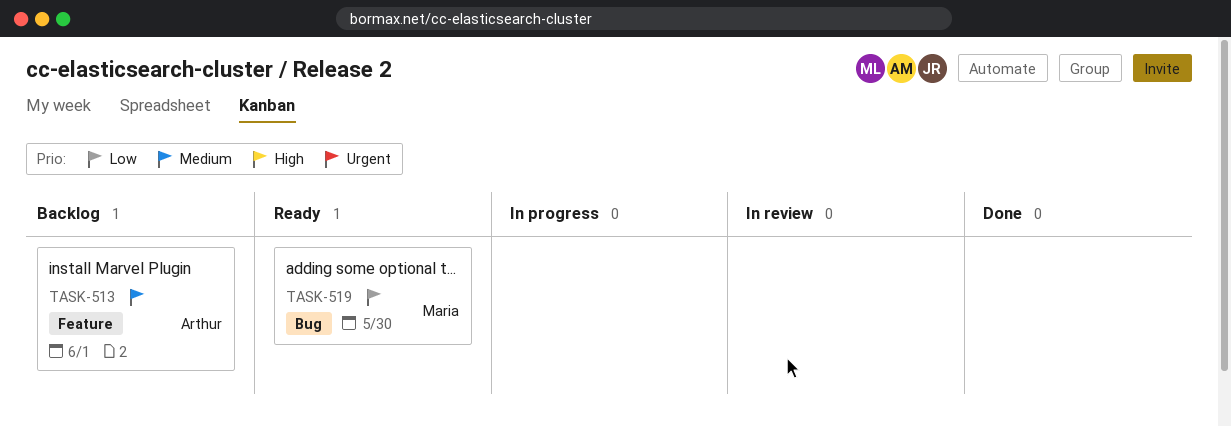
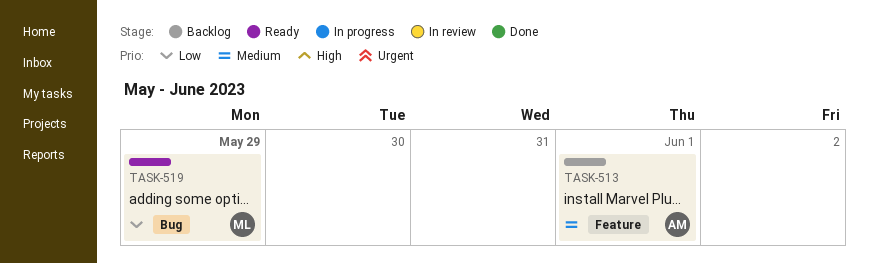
TASK-519, day: May 30 -> May 29

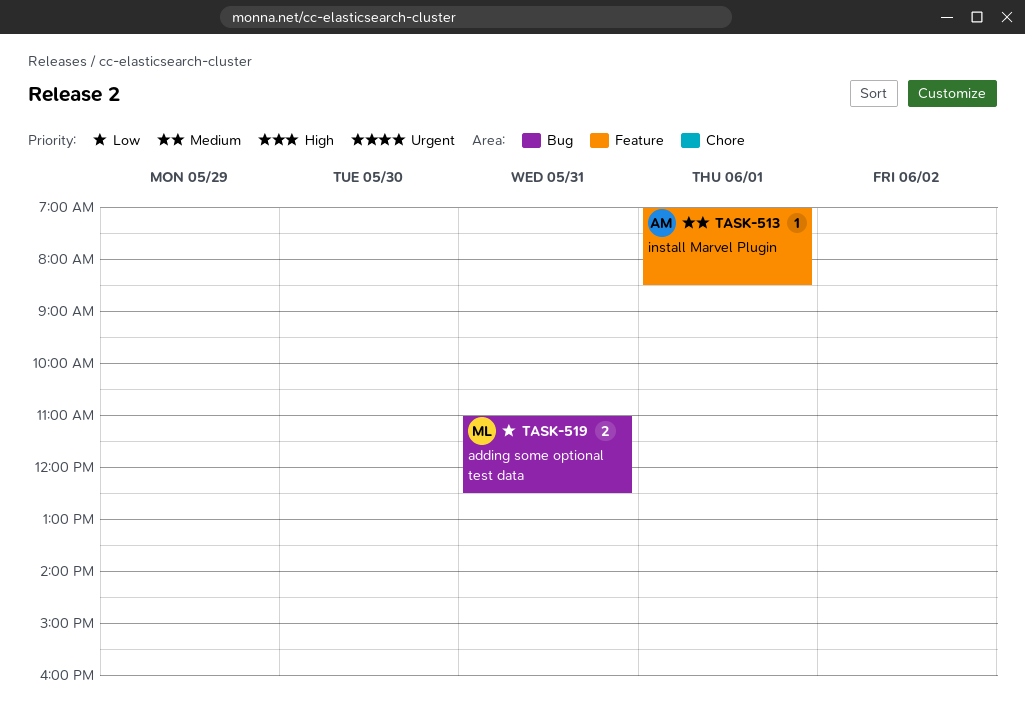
TASK-519, day: May 29 -> May 31

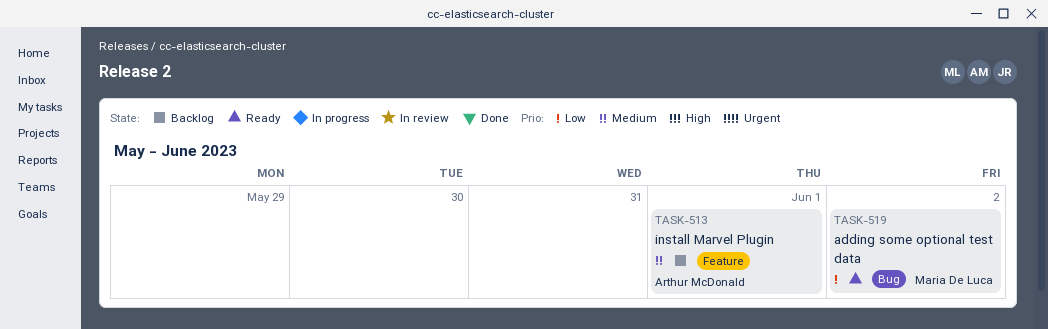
TASK-519, day: May 31 -> Jun 2

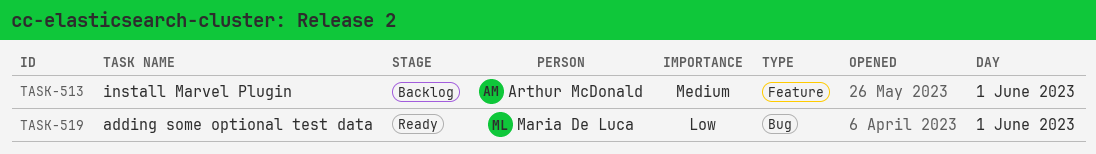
TASK-519, day: Jun 2 -> Jun 1

